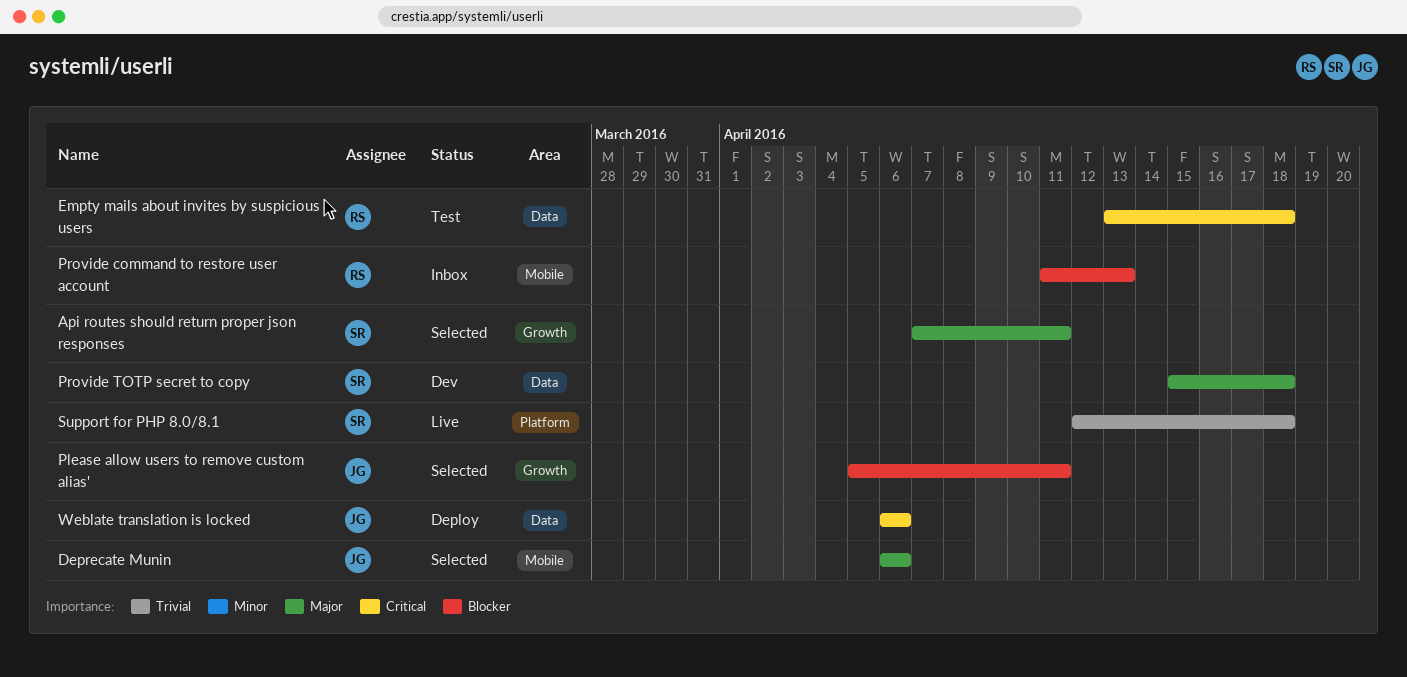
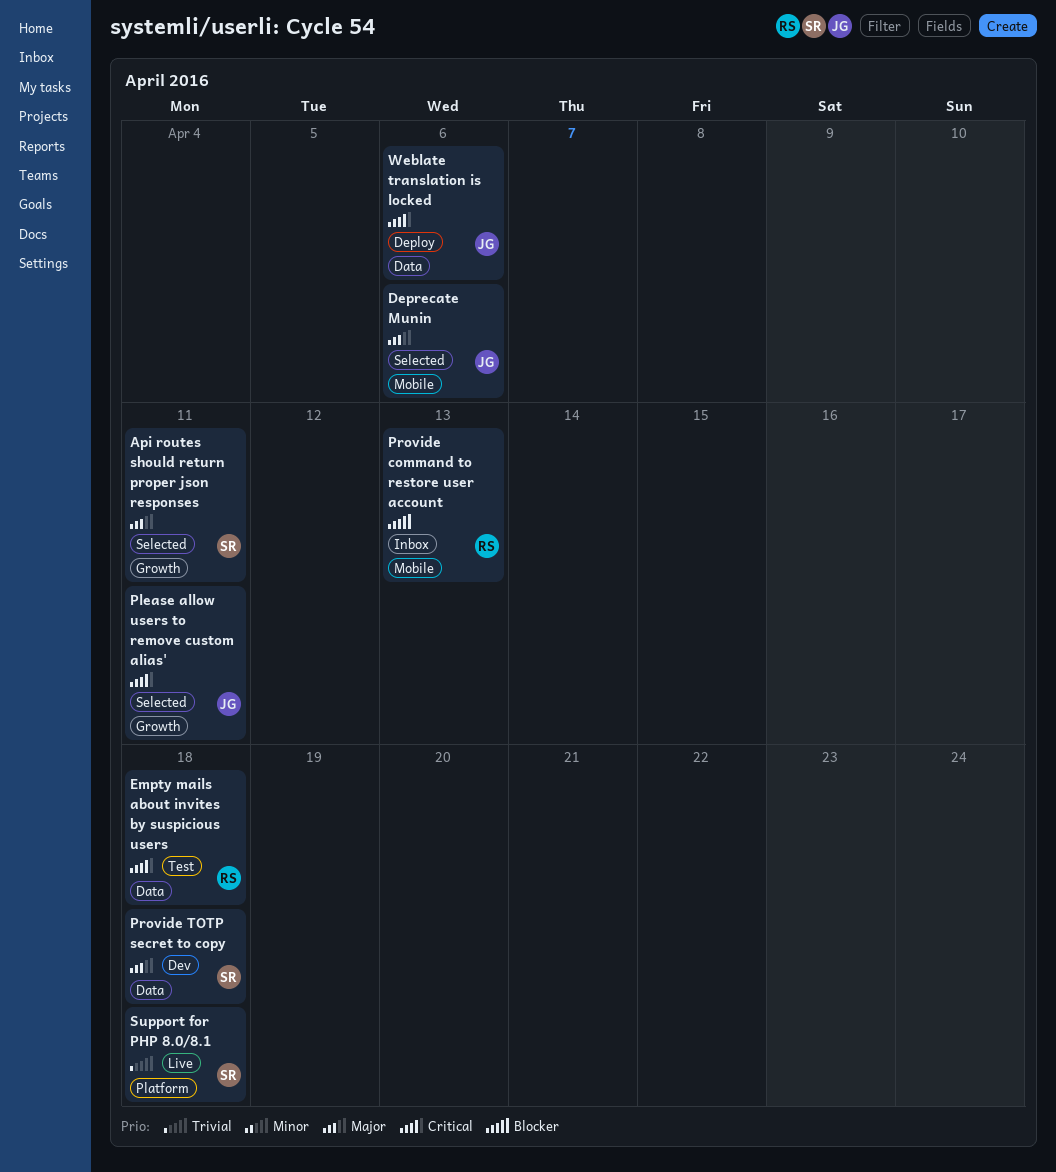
Please allow users to remove custom alias', priority: Blocker -> Critical

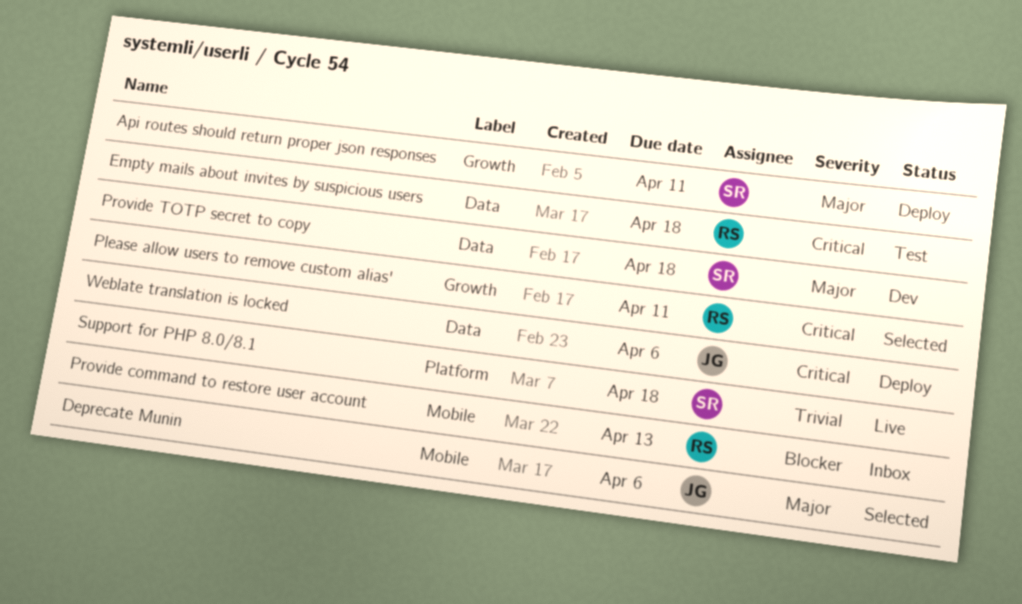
Api routes should return proper json responses, status: Selected -> Deploy
Please allow users to remove custom alias', owner: JG -> RS

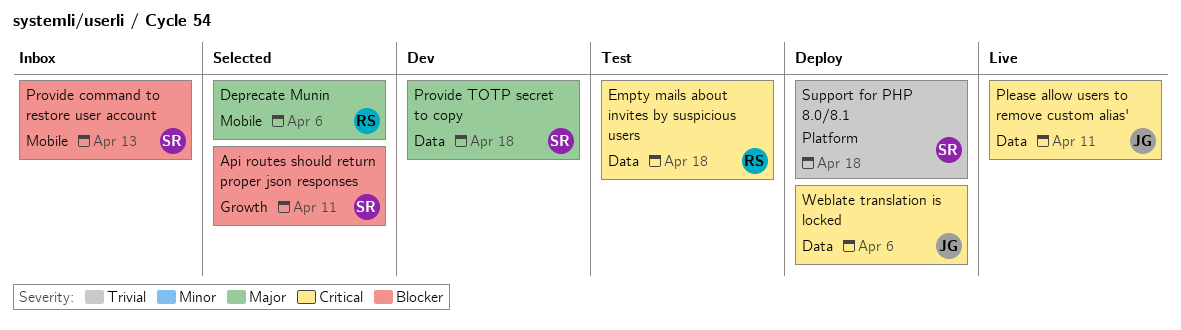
Api routes should return proper json responses, status: Deploy -> Selected
Api routes should return proper json responses, priority: Major -> Blocker
Deprecate Munin, owner: JG -> RS
Please allow users to remove custom alias', status: Selected -> Live
Please allow users to remove custom alias', owner: RS -> JG
Please allow users to remove custom alias', label: Growth -> Data
Provide command to restore user account, owner: RS -> SR
Support for PHP 8.0/8.1, status: Live -> Deploy

